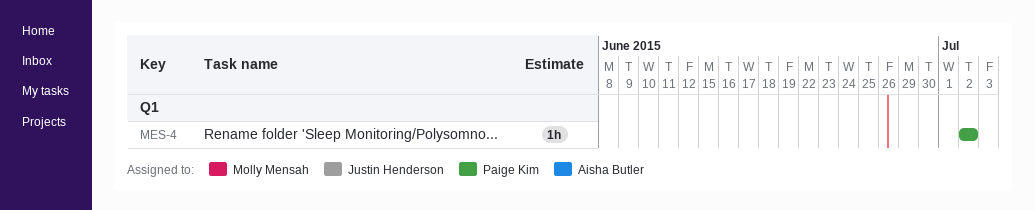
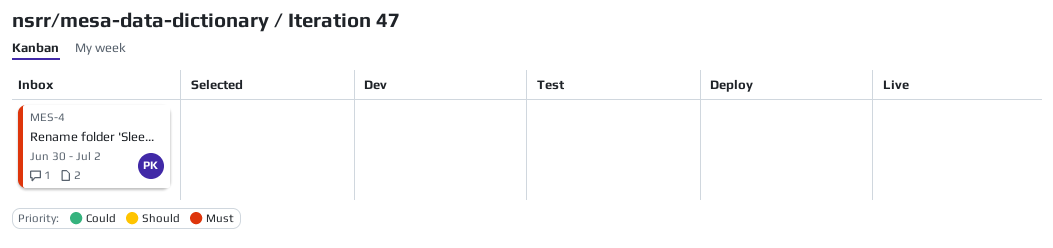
MES-4, start: Jul 2 -> Jun 30

